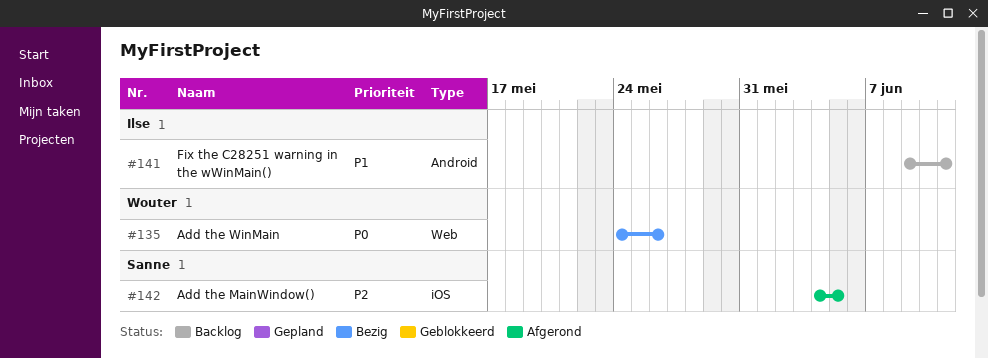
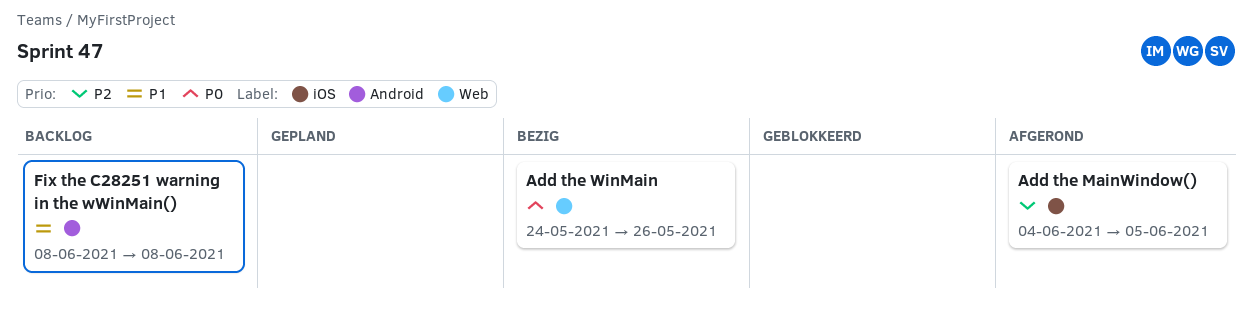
Fix the C28251 warning in the wWinMain(), start: Jun 9 -> Jun 8
Fix the C28251 warning in the wWinMain(), due: Jun 11 -> Jun 8

